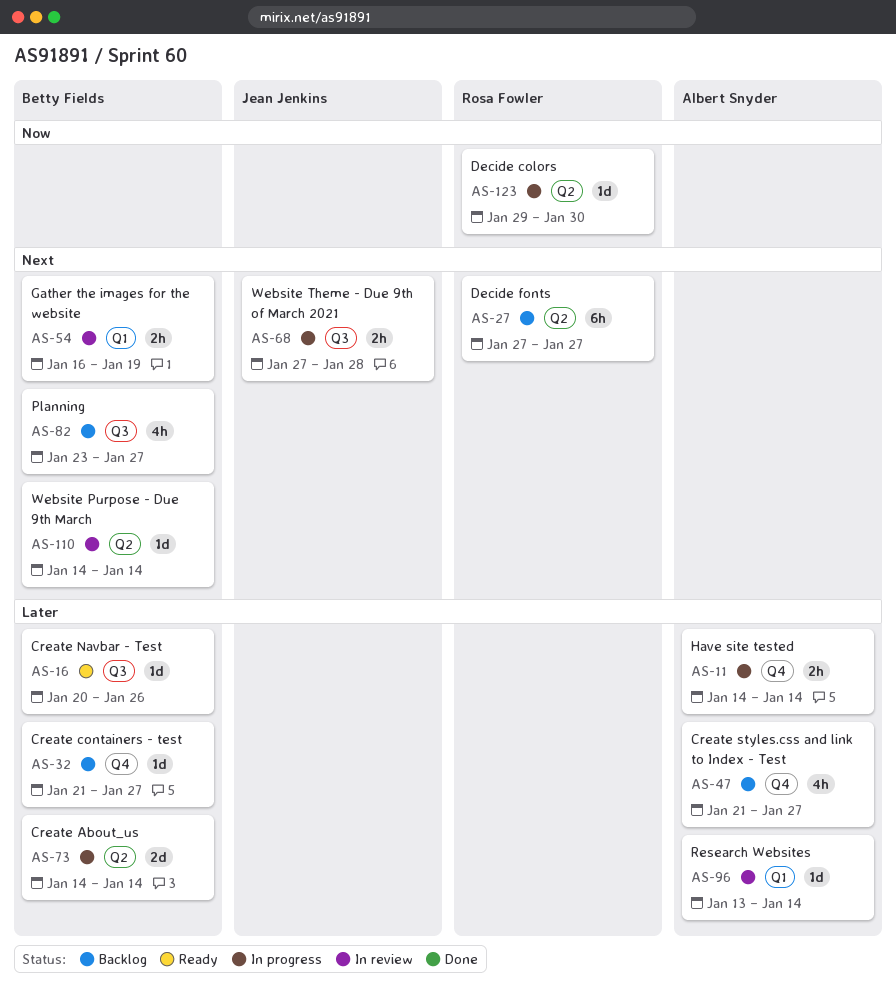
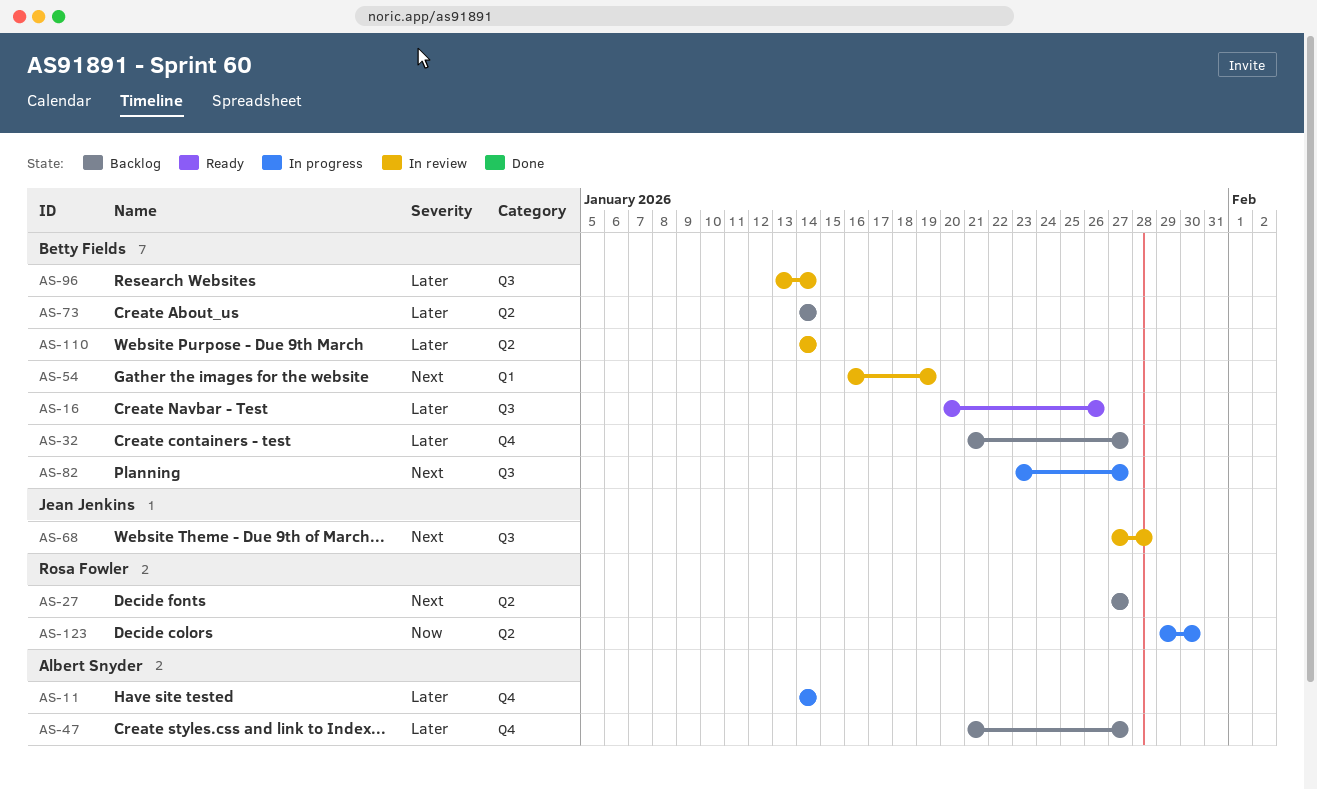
AS-68, status: In progress -> In review
AS-73, status: In progress -> Backlog
AS-82, status: Backlog -> In progress
AS-96, owner: Albert Snyder -> Betty Fields
AS-96, label: Q1 -> Q3
AS-110, priority: Next -> Later

